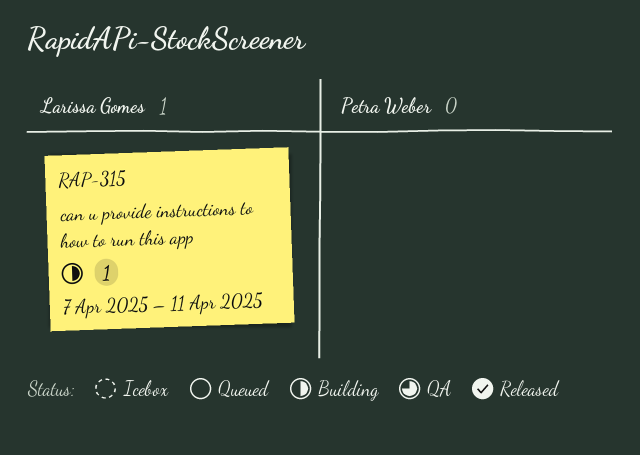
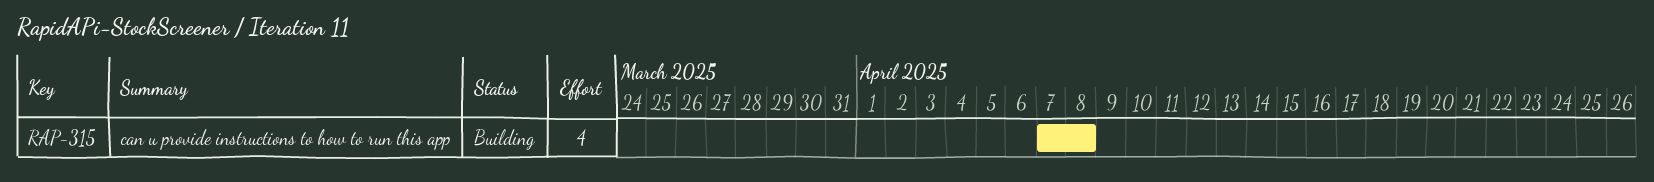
RAP-315, estimate: 1 -> 4
RAP-315, due: Apr 11 -> Apr 8

